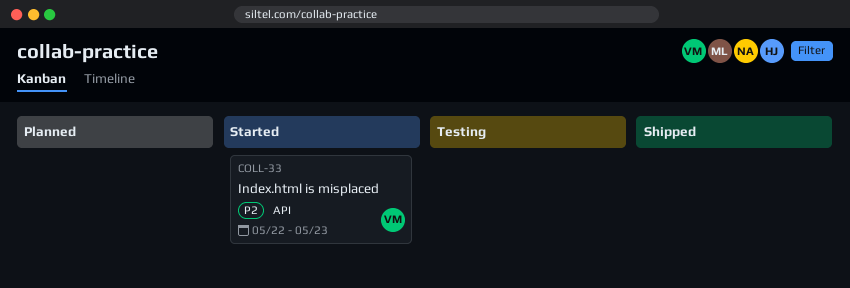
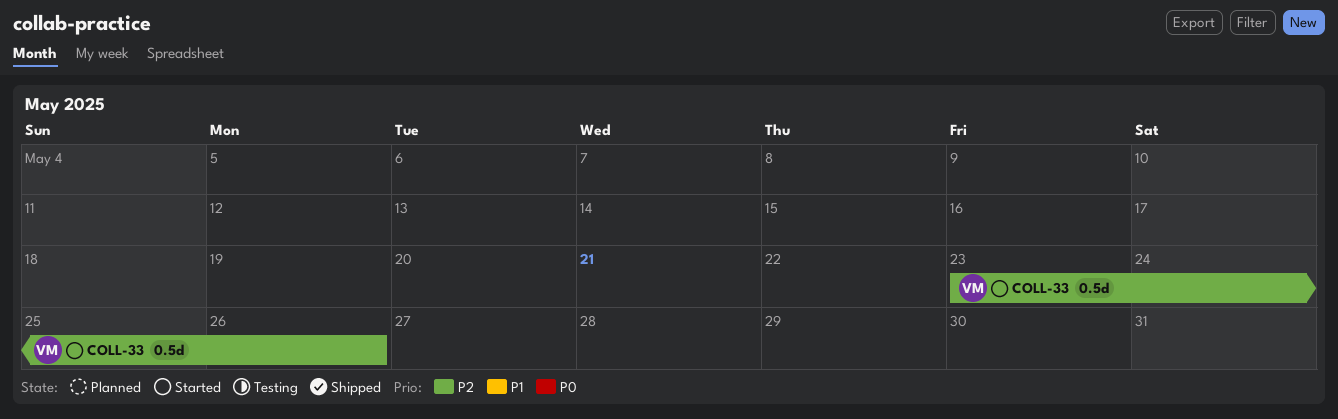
COLL-33, start: May 22 -> May 23
COLL-33, due: May 23 -> May 26

